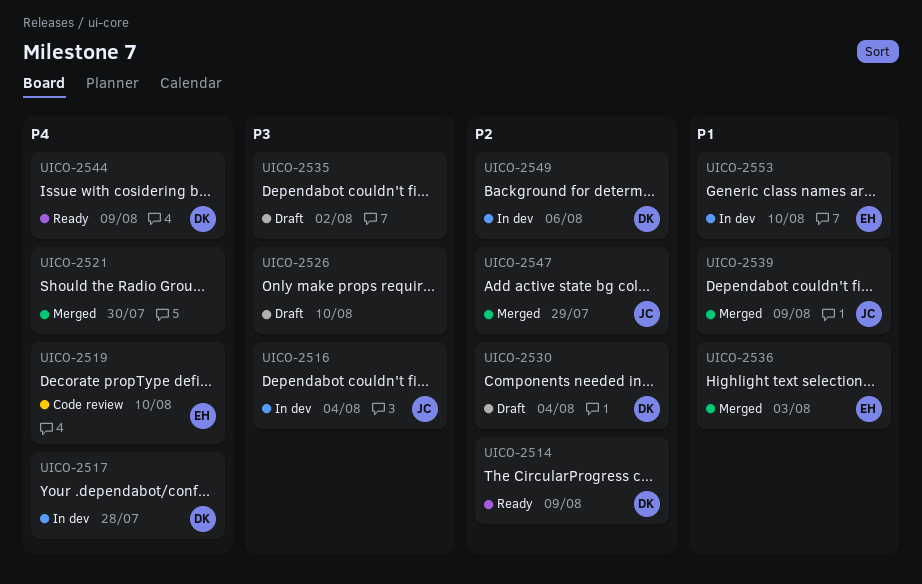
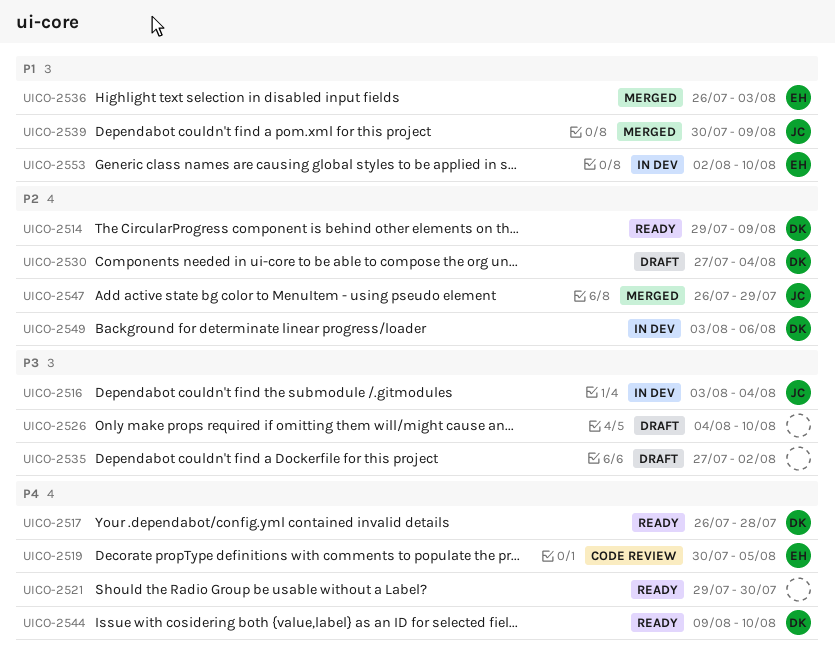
UICO-2517, status: In dev -> Ready
UICO-2519, due: Aug 10 -> Aug 5
UICO-2521, status: Merged -> Ready
UICO-2544, due: Aug 9 -> Aug 10

